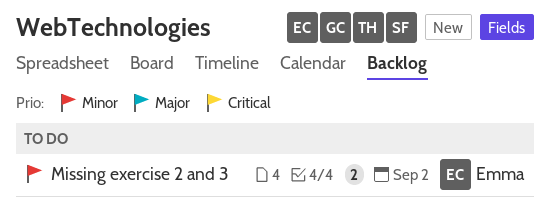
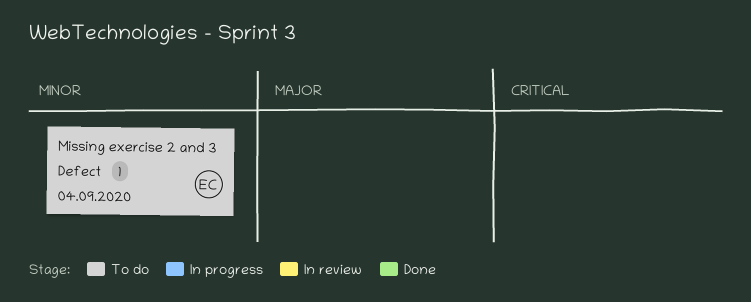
Missing exercise 2 and 3, estimate: 2 -> 1
Missing exercise 2 and 3, due: Sep 2 -> Sep 4

